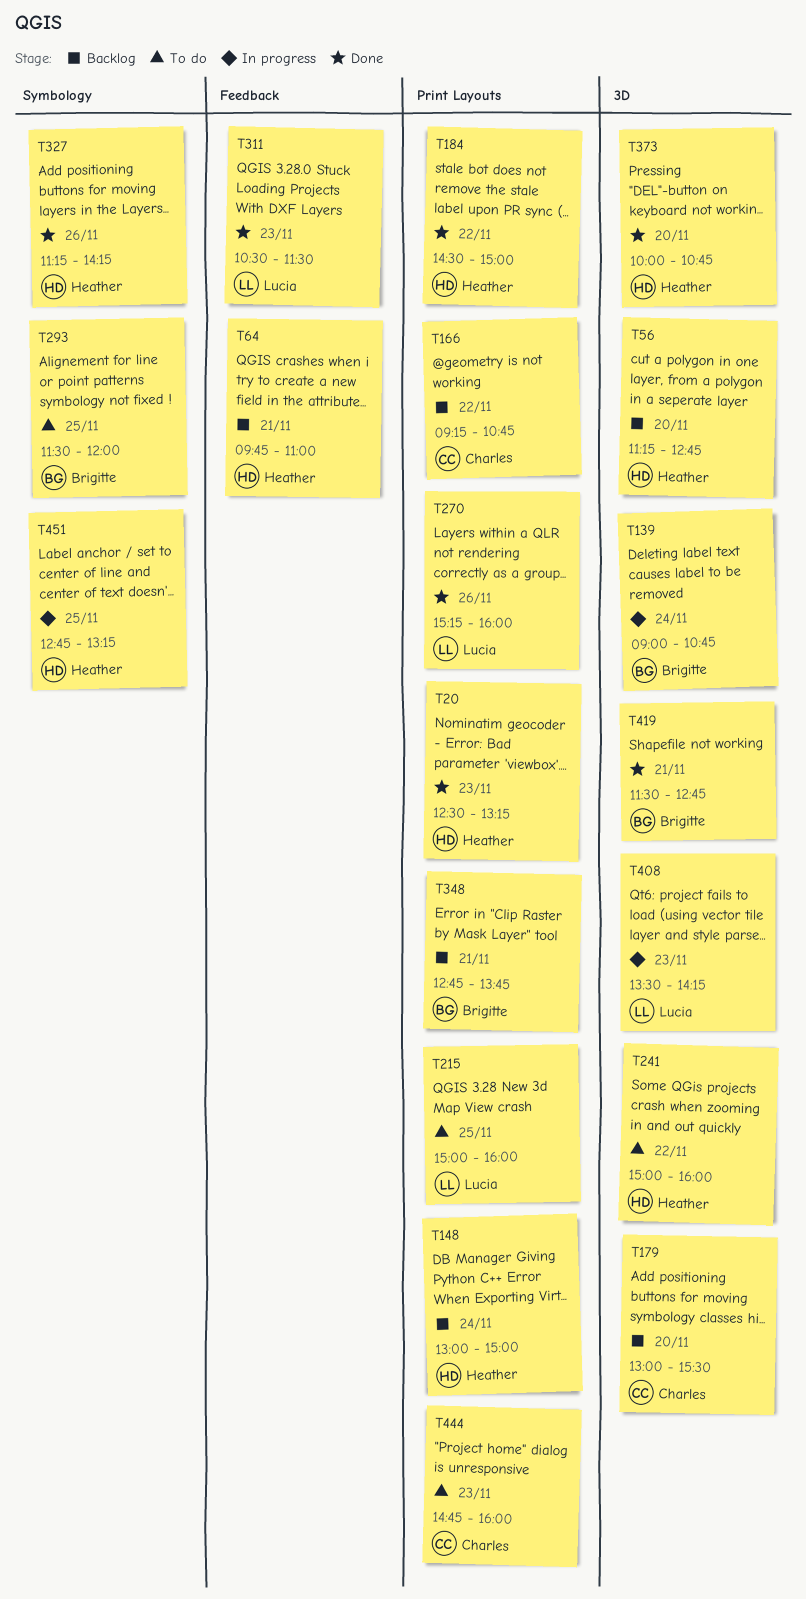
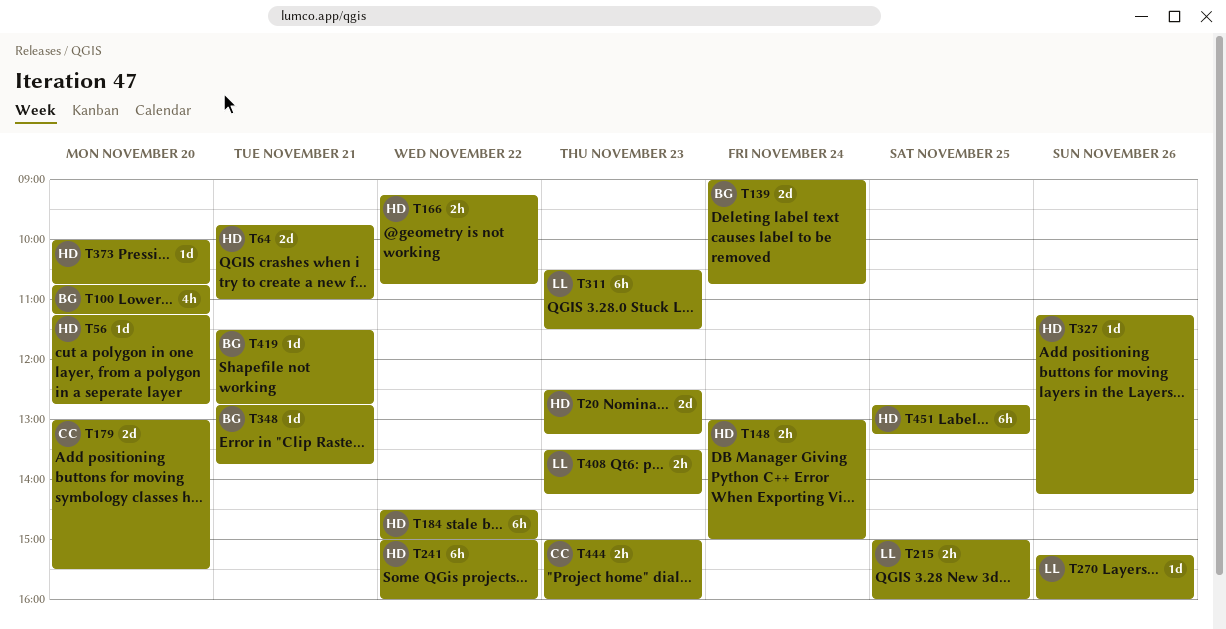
T100: none -> present
T166, owner: Charles -> Heather
T293: present -> none
T444, begins: 14:45 -> 15:00

